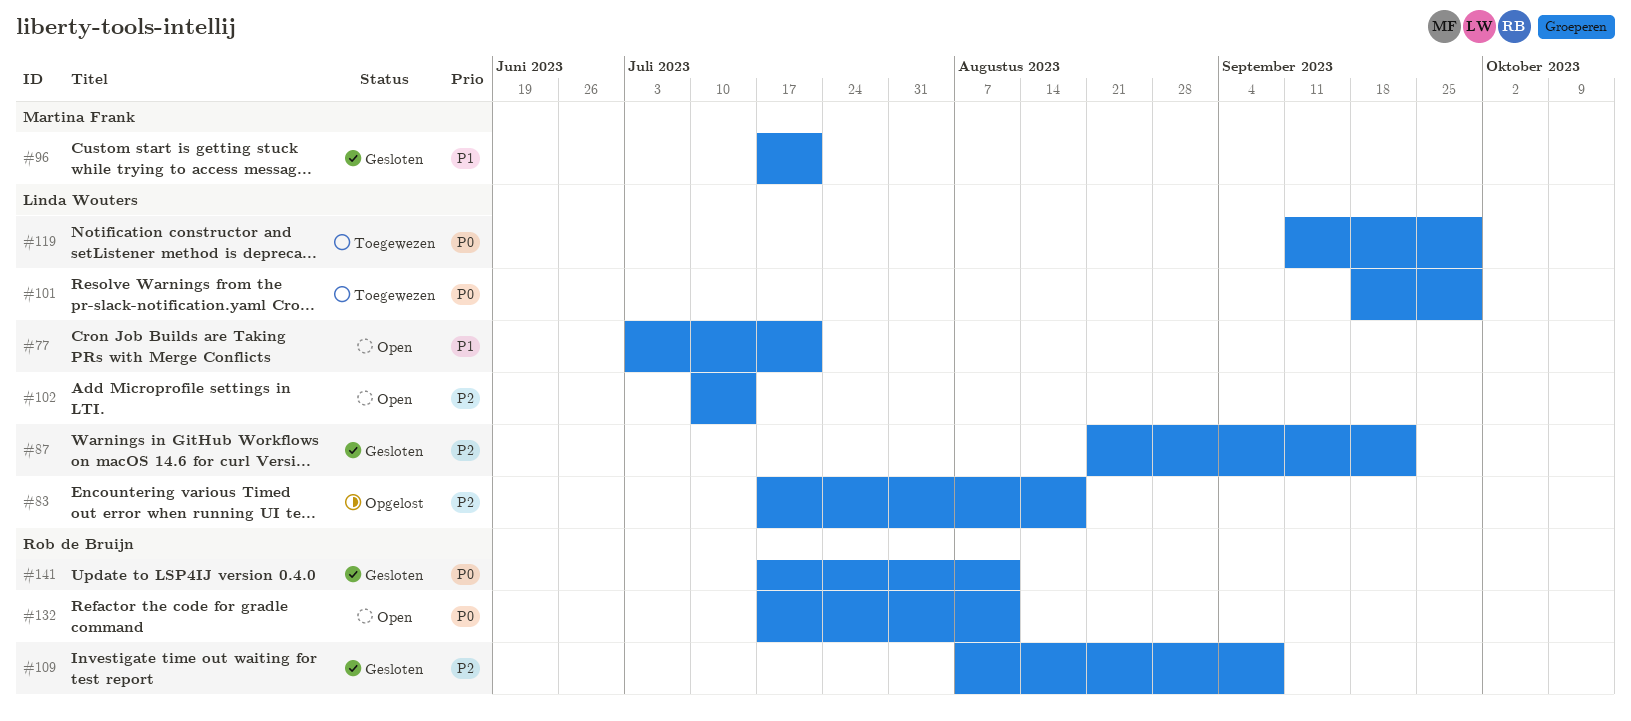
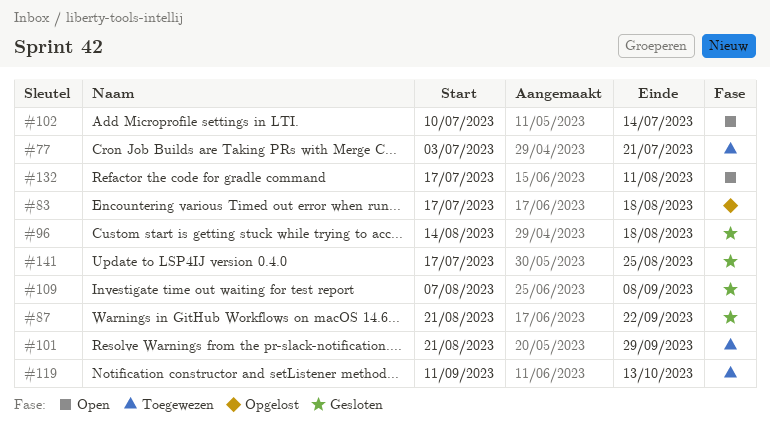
#77, status: Open -> Toegewezen
#96, start: Jul 17 -> Aug 14
#96, due: Jul 21 -> Aug 18
#101, start: Sep 18 -> Aug 21
#119, due: Sep 29 -> Oct 13
#141, due: Aug 11 -> Aug 25

